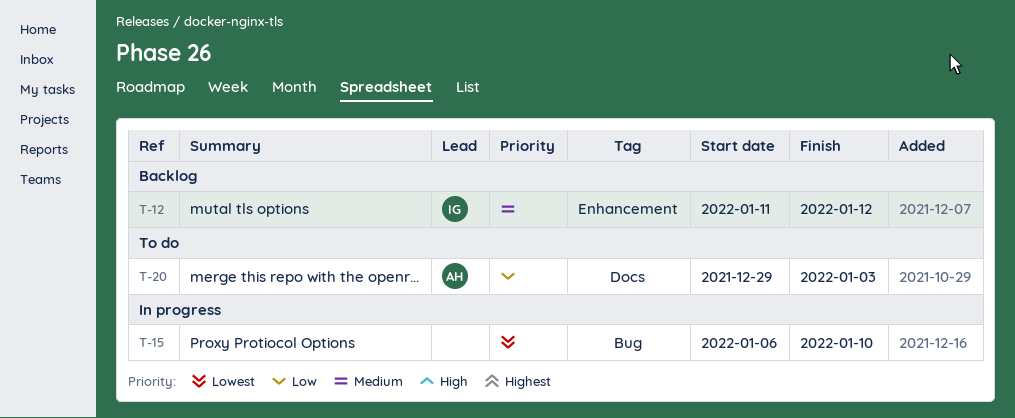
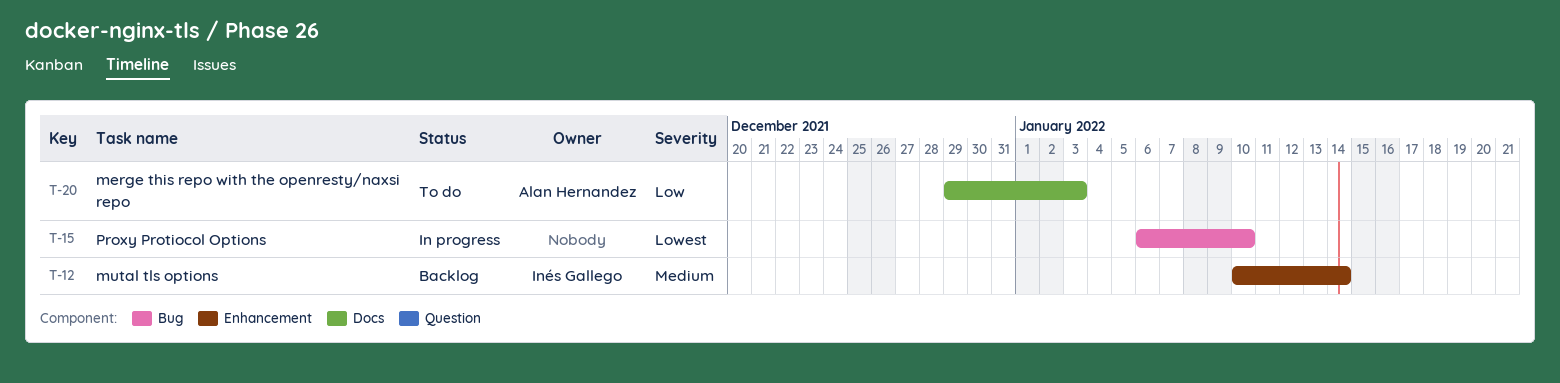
T-12, start: Jan 11 -> Jan 10
T-12, due: Jan 12 -> Jan 14

